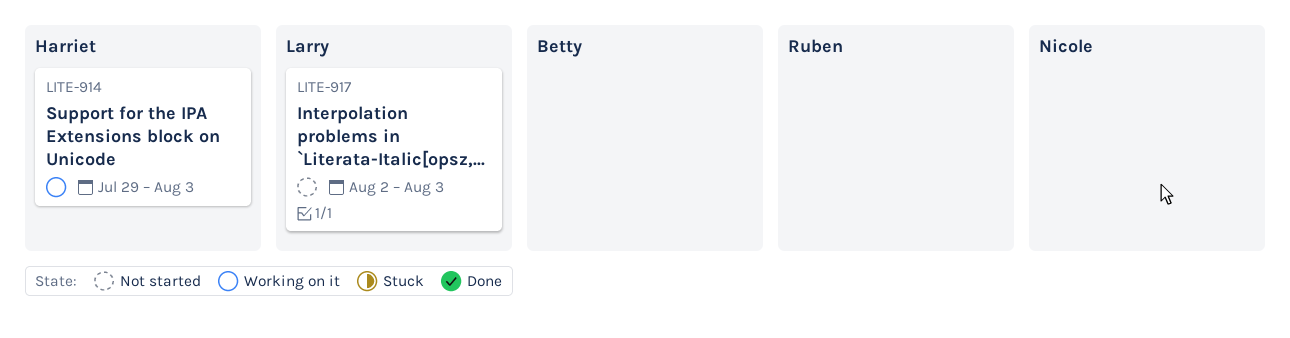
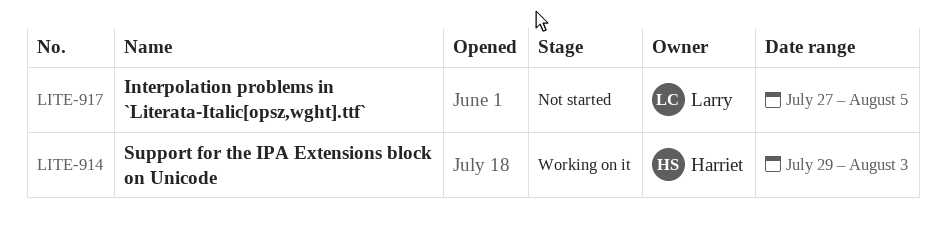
LITE-917, start: Aug 2 -> Jul 27
LITE-917, due: Aug 3 -> Aug 5

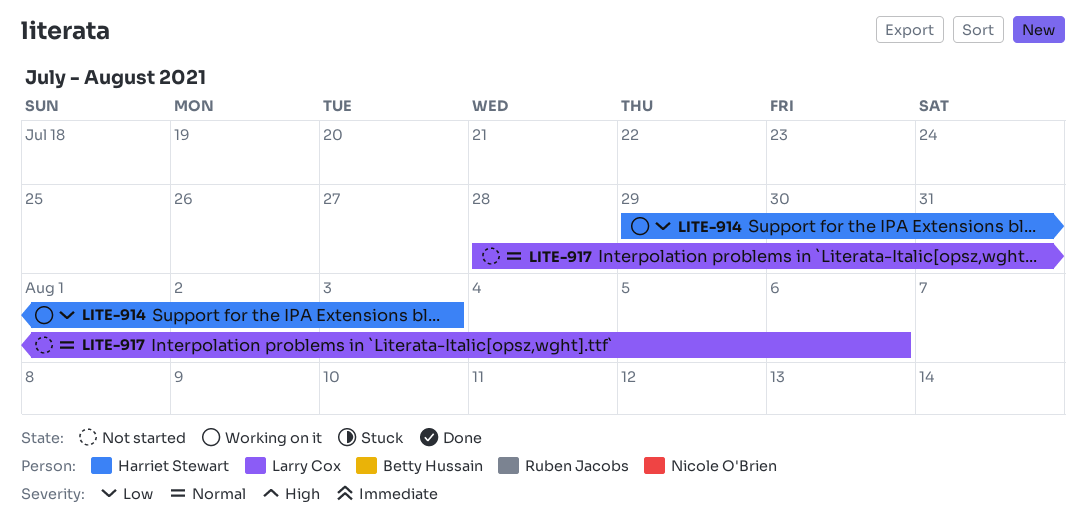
LITE-917, start: Jul 27 -> Jul 28
LITE-917, due: Aug 5 -> Aug 6

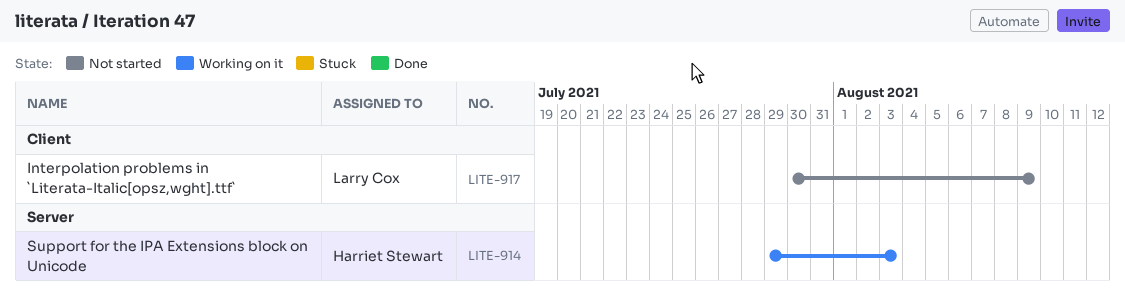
LITE-917, start: Jul 28 -> Jul 30
LITE-917, due: Aug 6 -> Aug 9

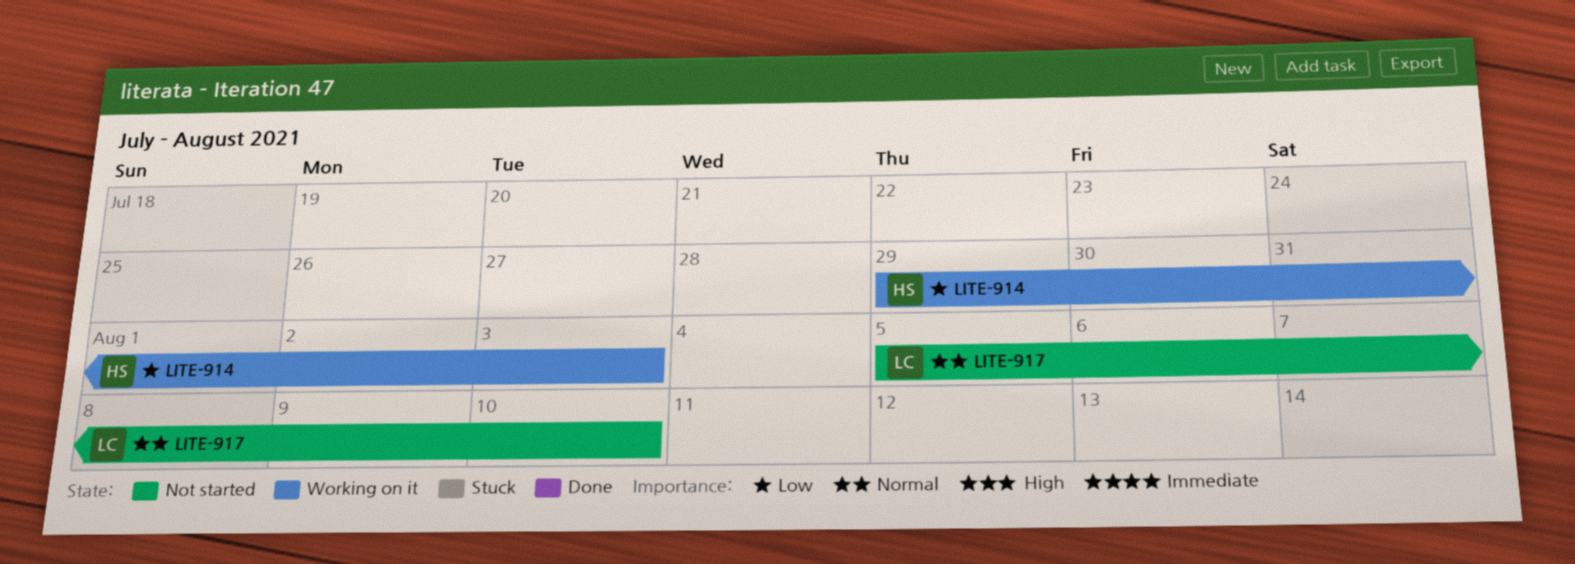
LITE-917, start: Jul 30 -> Aug 5
LITE-917, due: Aug 9 -> Aug 10

